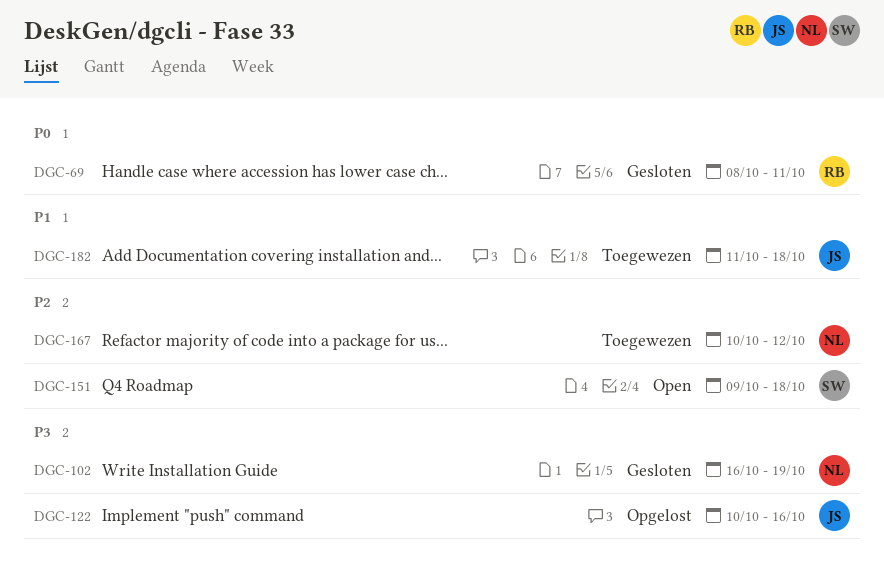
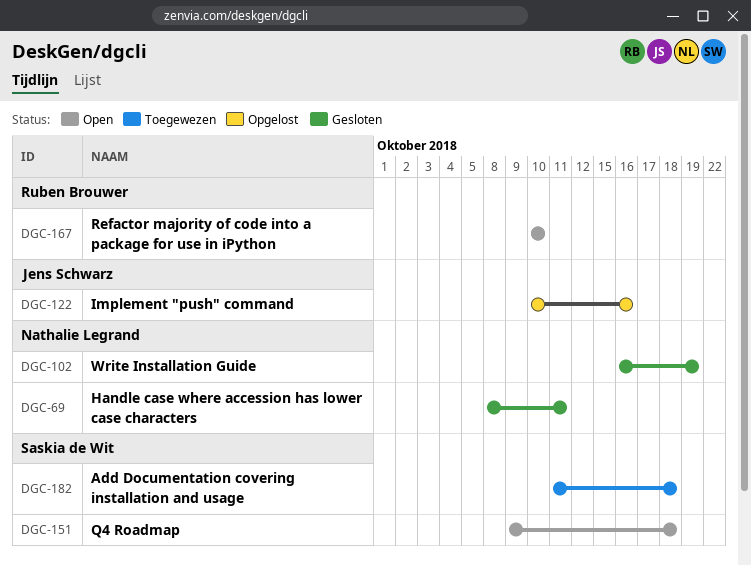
DGC-69, owner: Ruben Brouwer -> Nathalie Legrand
DGC-167, status: Toegewezen -> Open
DGC-167, owner: Nathalie Legrand -> Ruben Brouwer
DGC-167, due: Oct 12 -> Oct 10
DGC-182, owner: Jens Schwarz -> Saskia de Wit

